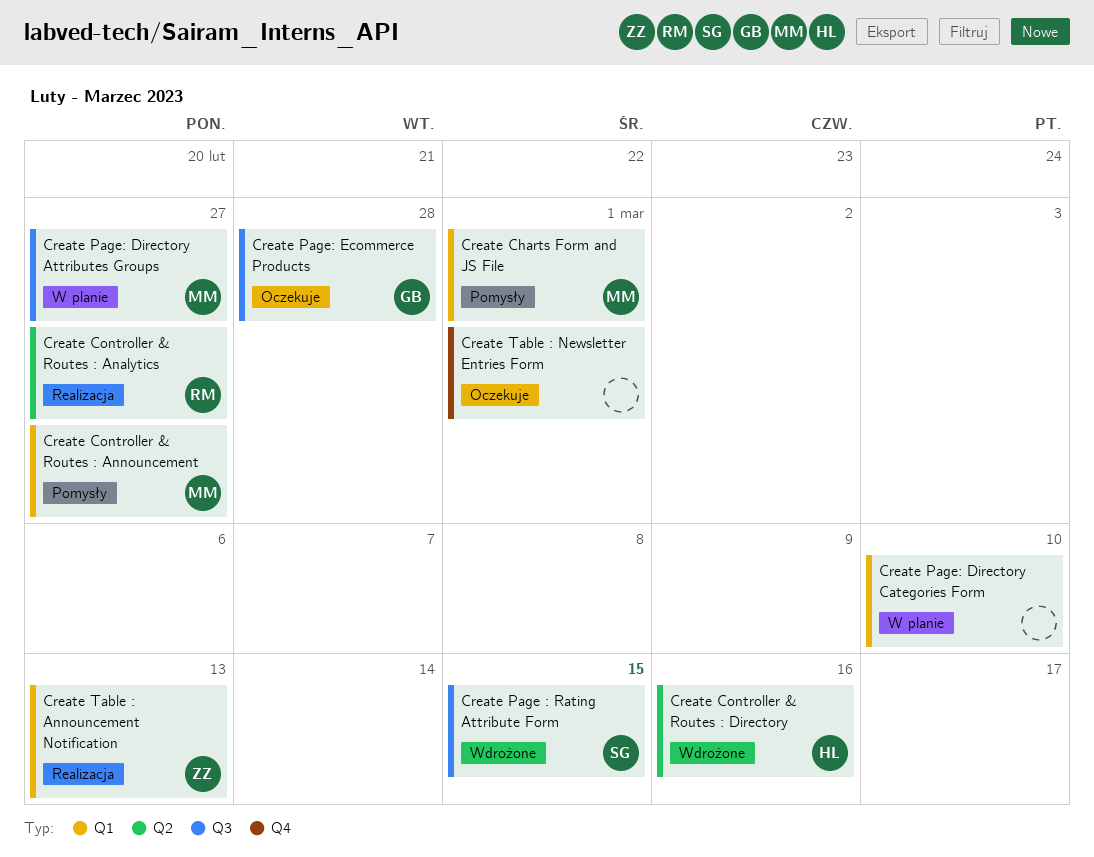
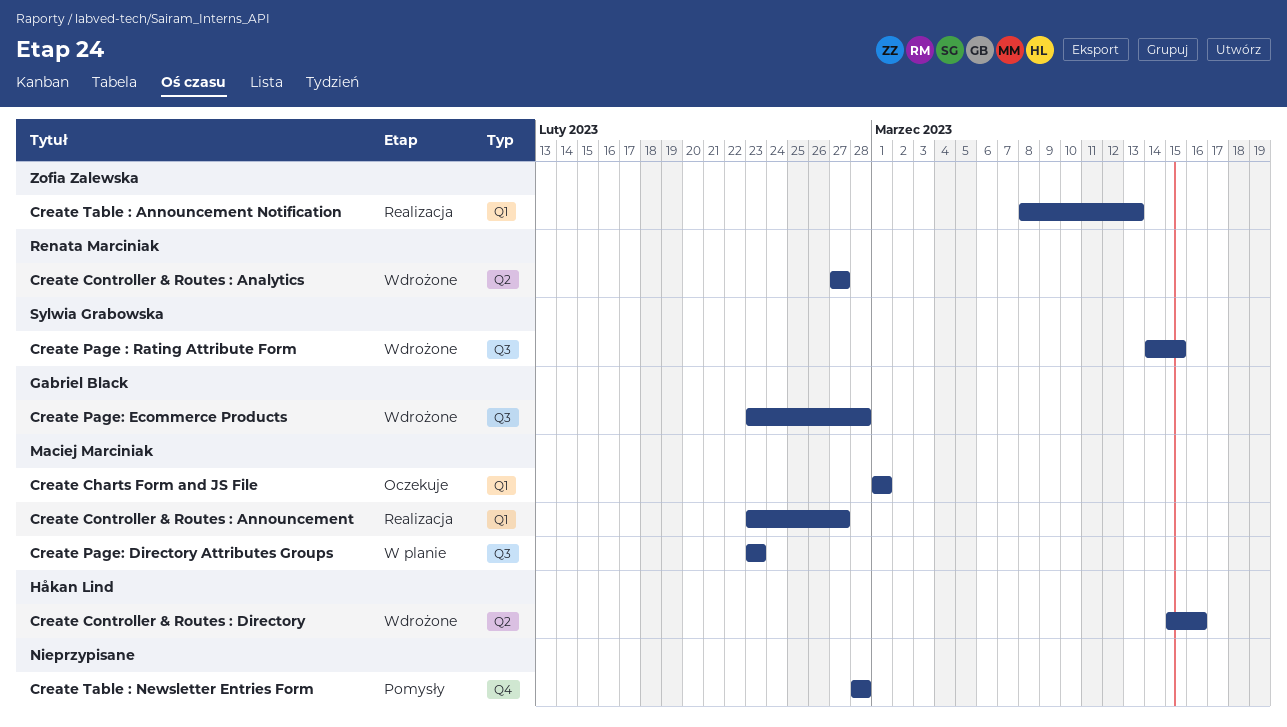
Create Charts Form and JS File, status: Pomysły -> Oczekuje
Create Controller & Routes : Analytics, status: Realizacja -> Wdrożone
Create Controller & Routes : Announcement, status: Pomysły -> Realizacja
Create Page: Directory Attributes Groups, due: Feb 27 -> Feb 23
Create Page: Directory Categories Form: present -> none
Create Page: Ecommerce Products, status: Oczekuje -> Wdrożone
Create Table : Newsletter Entries Form, status: Oczekuje -> Pomysły
Create Table : Newsletter Entries Form, due: Mar 1 -> Feb 28

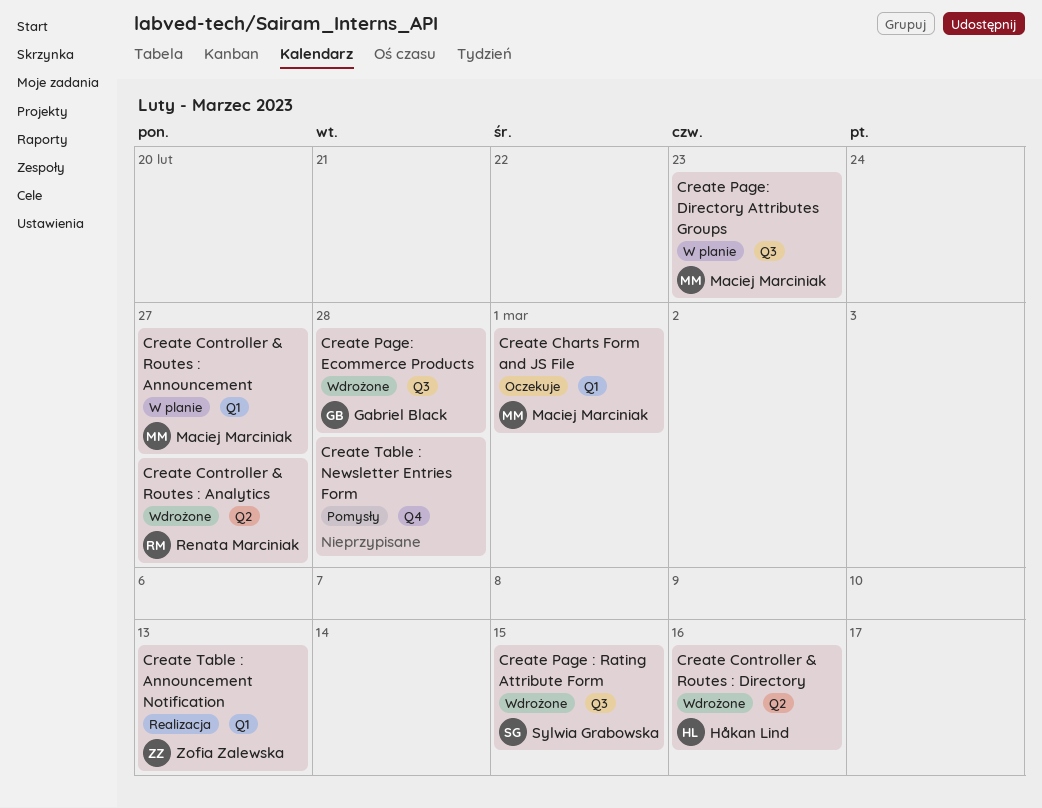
Create Controller & Routes : Announcement, status: Realizacja -> W planie

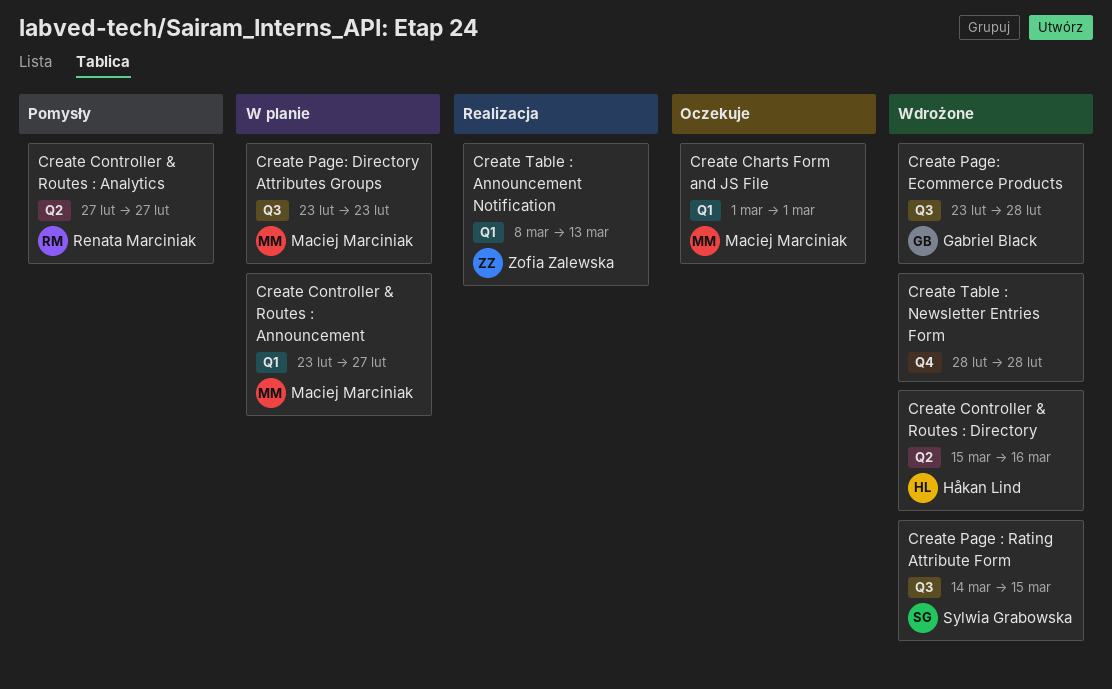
Create Controller & Routes : Analytics, status: Wdrożone -> Pomysły
Create Table : Newsletter Entries Form, status: Pomysły -> Wdrożone

